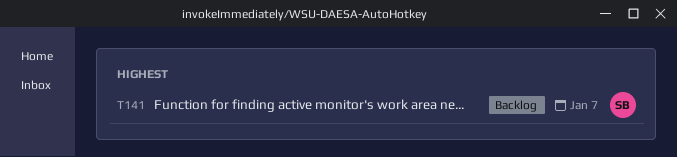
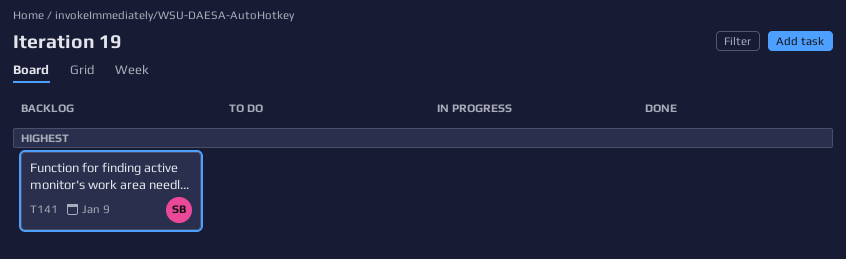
T141, due: Jan 7 -> Jan 9

